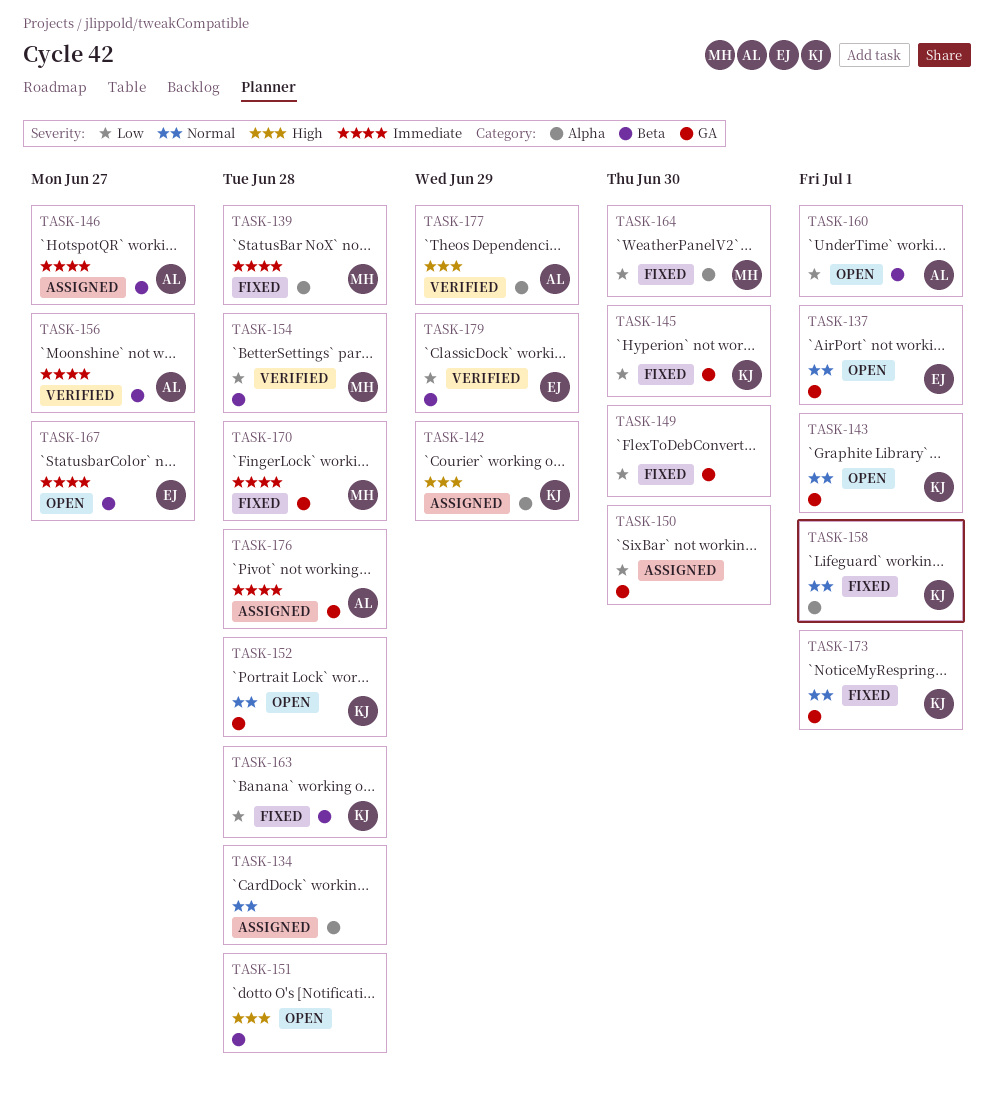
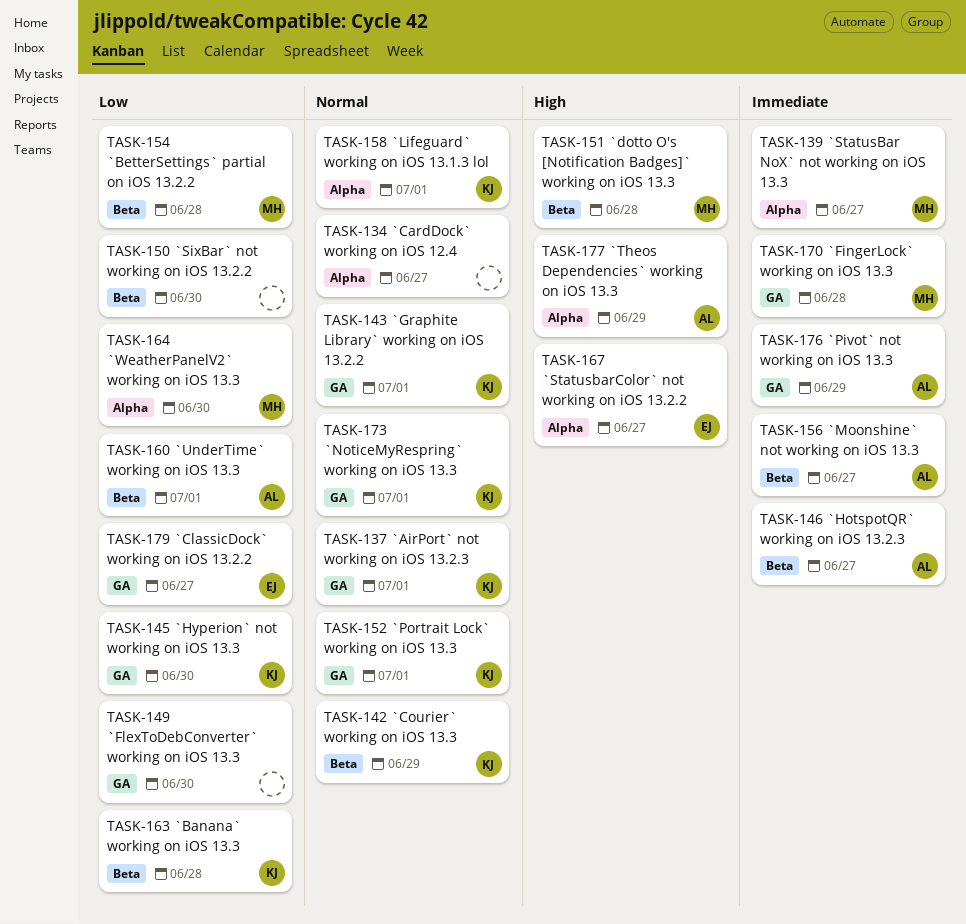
TASK-134, due: Jun 28 -> Jun 27
TASK-137, owner: EJ -> KJ
TASK-139, due: Jun 28 -> Jun 27
TASK-142, priority: High -> Normal
TASK-142, label: Alpha -> Beta
TASK-150, label: GA -> Beta
TASK-151, owner: none -> MH
TASK-152, due: Jun 28 -> Jul 1
TASK-167, priority: Immediate -> High
TASK-167, label: Beta -> Alpha
TASK-176, due: Jun 28 -> Jun 29
TASK-179, label: Beta -> GA
TASK-179, due: Jun 29 -> Jun 27

